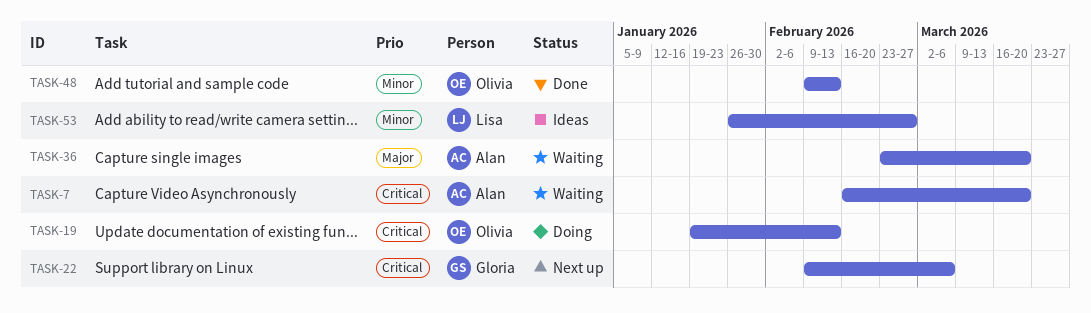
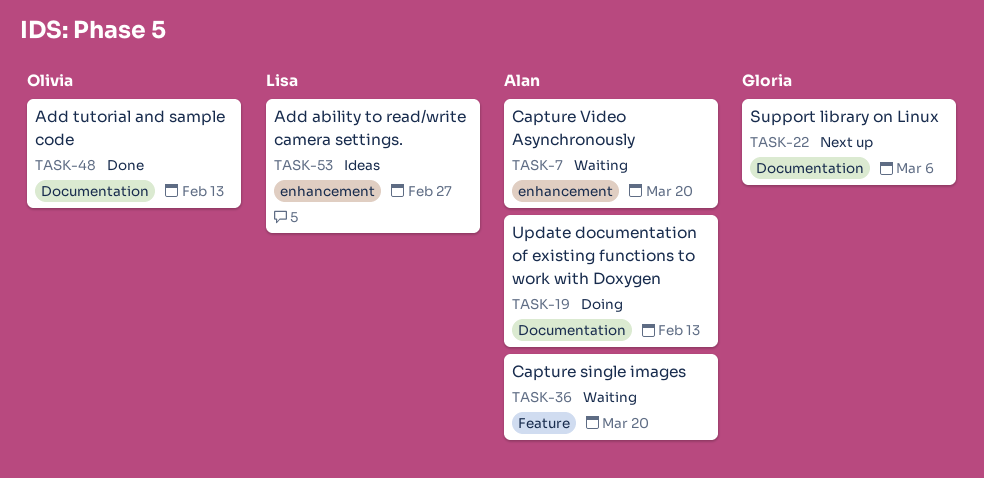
TASK-19, owner: Olivia -> Alan

